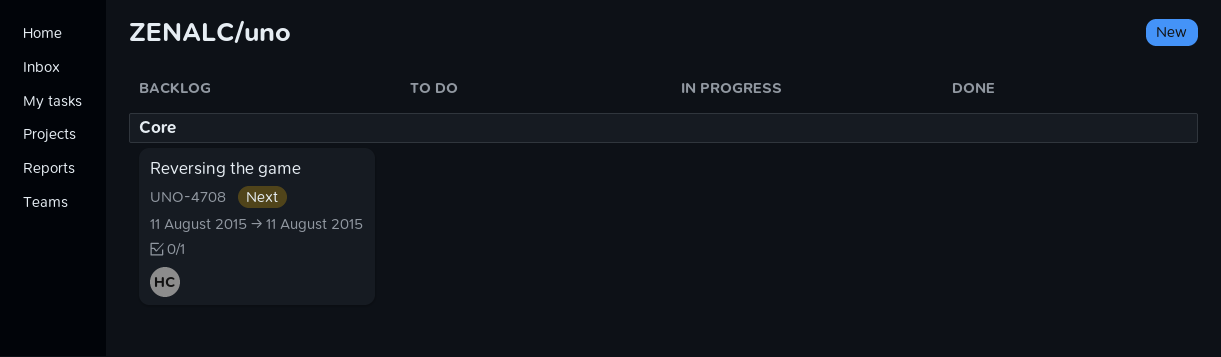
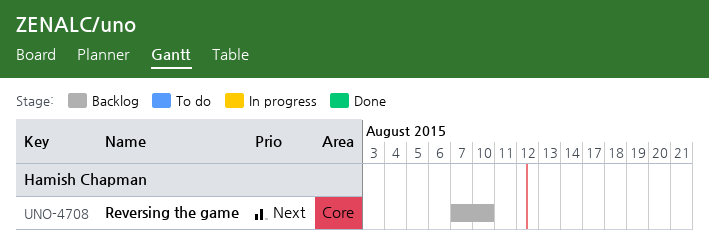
UNO-4708, start: Aug 11 -> Aug 7
UNO-4708, due: Aug 11 -> Aug 10

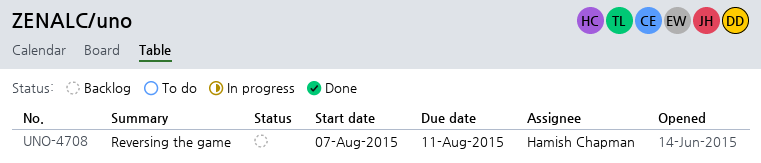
UNO-4708, due: Aug 10 -> Aug 11

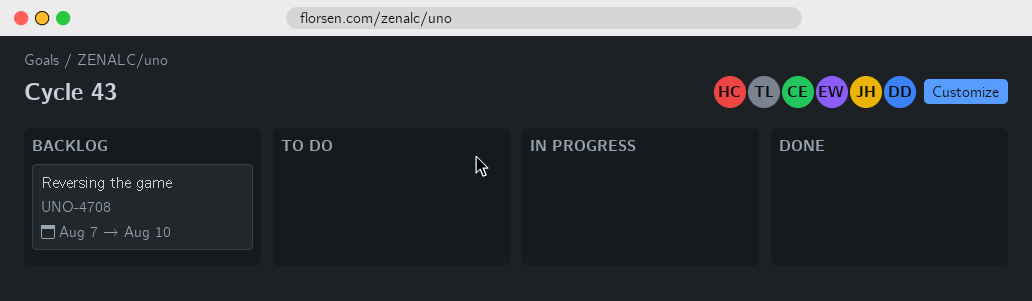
UNO-4708, due: Aug 11 -> Aug 10

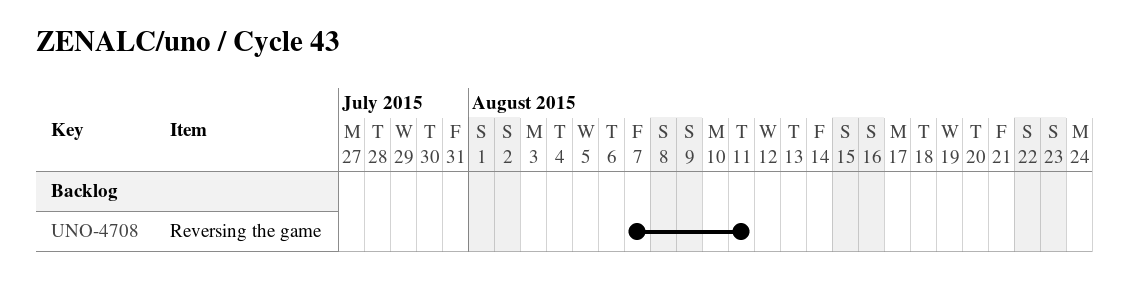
UNO-4708, due: Aug 10 -> Aug 11

